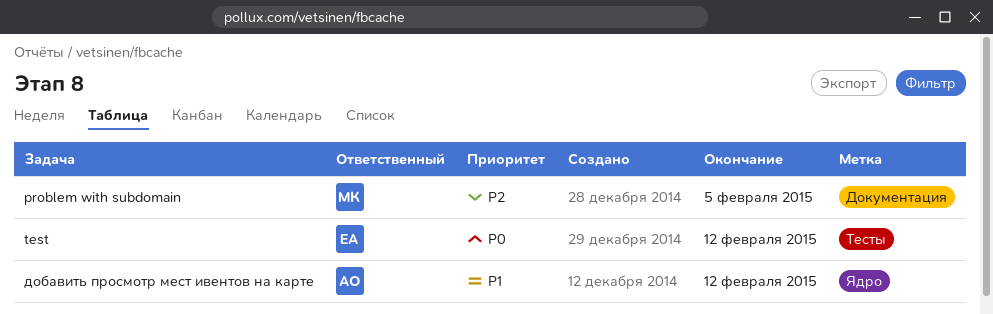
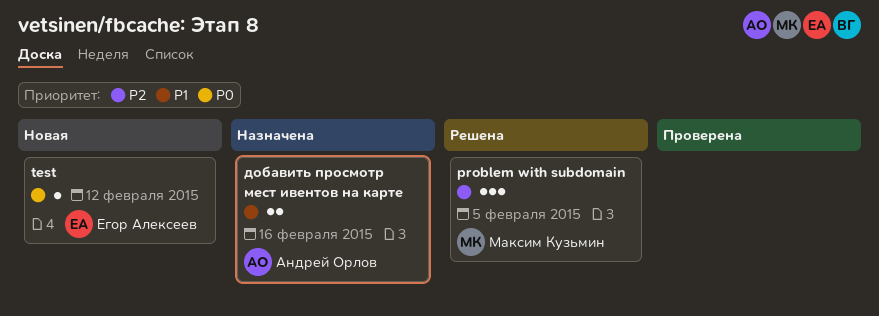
добавить просмотр мест ивентов на карте, due: Feb 12 -> Feb 16

